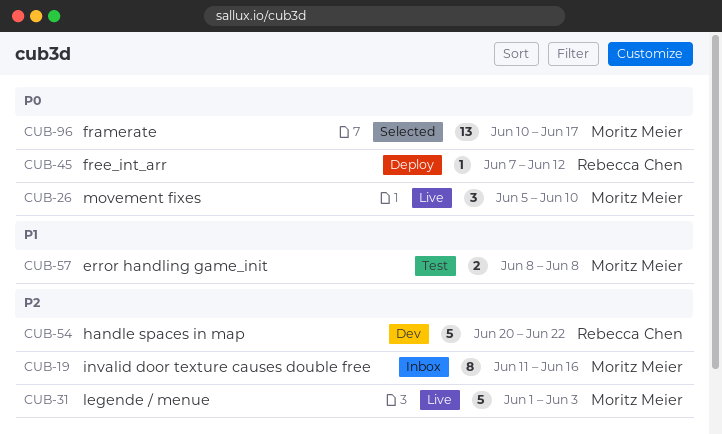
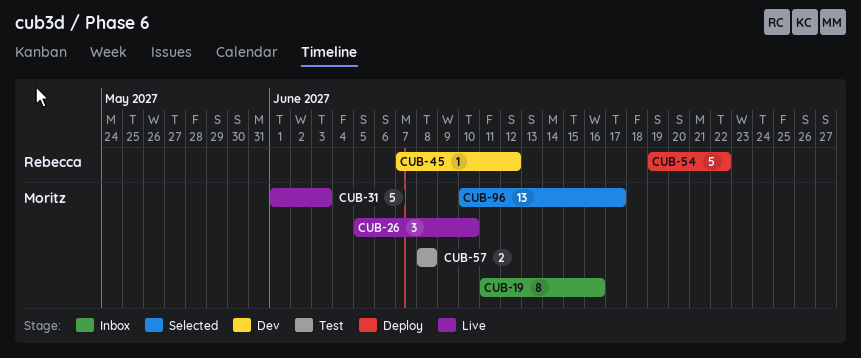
CUB-45, status: Deploy -> Dev
CUB-54, status: Dev -> Deploy
CUB-54, start: Jun 20 -> Jun 19

